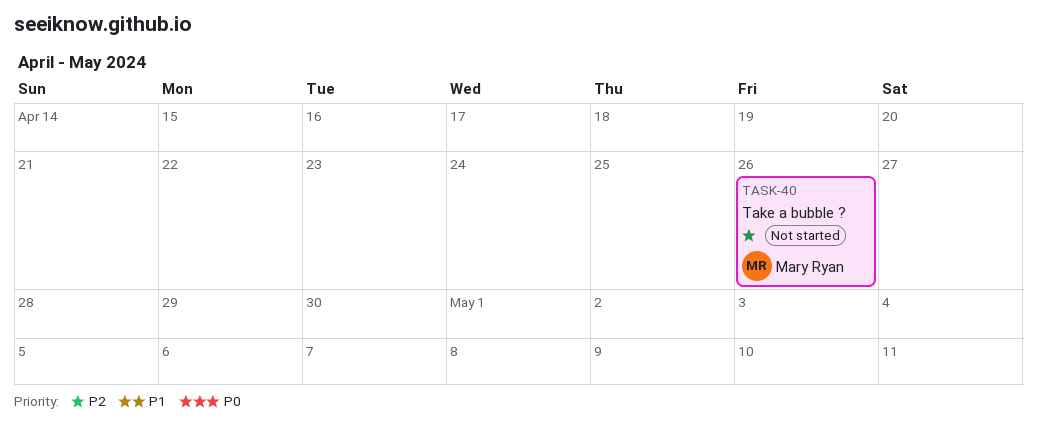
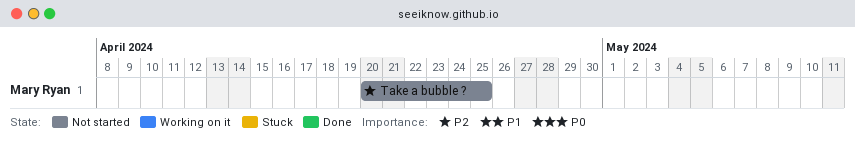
Take a bubble ?, due: Apr 26 -> Apr 25

